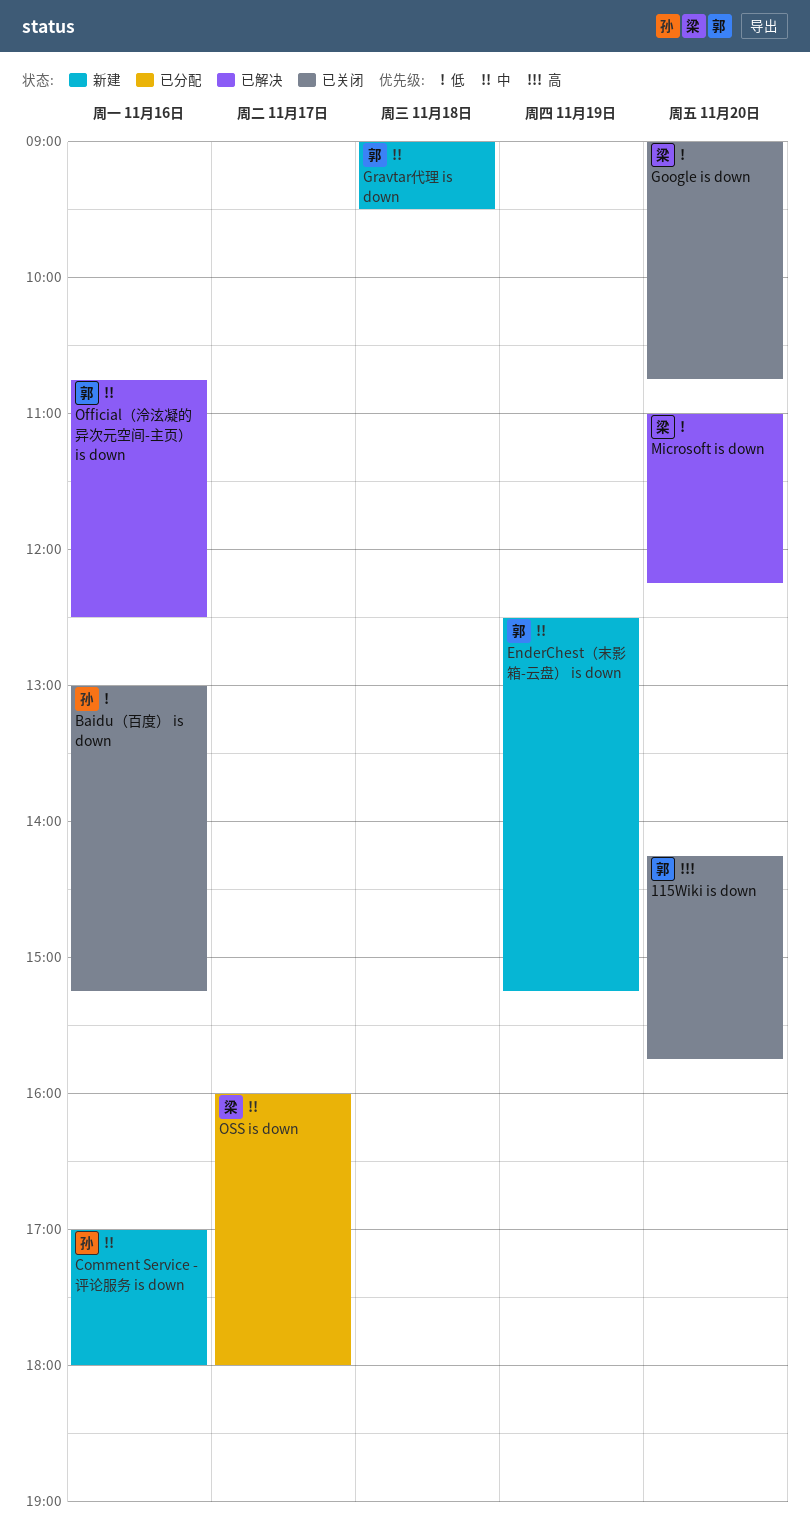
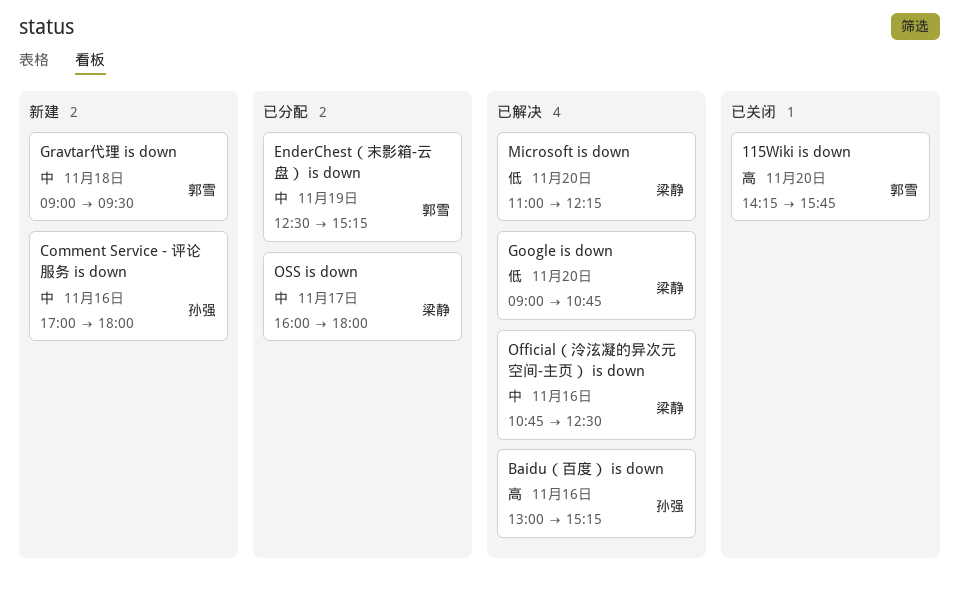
Baidu（百度） is down, status: 已关闭 -> 已解决
Baidu（百度） is down, priority: 低 -> 高
EnderChest（末影箱-云盘） is down, status: 新建 -> 已分配
Google is down, status: 已关闭 -> 已解决
Official（泠泫凝的异次元空间-主页） is down, owner: 郭雪 -> 梁静

